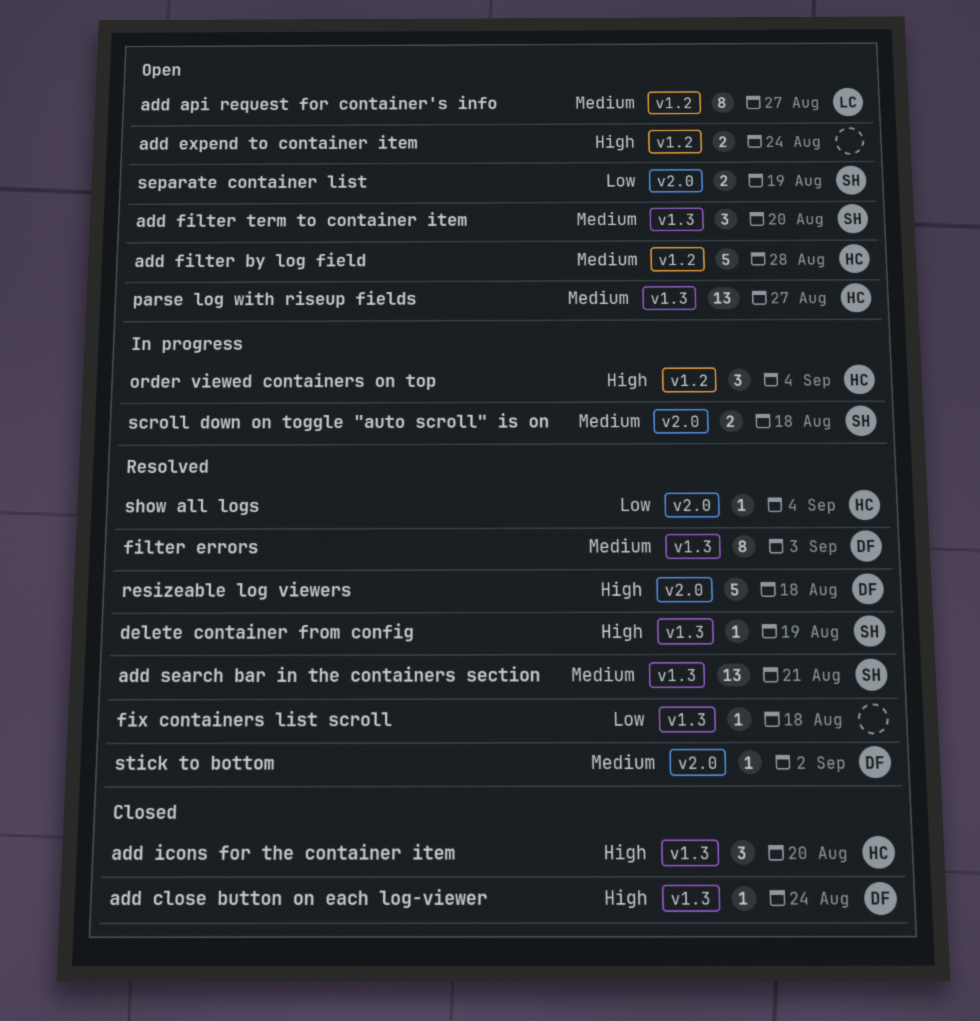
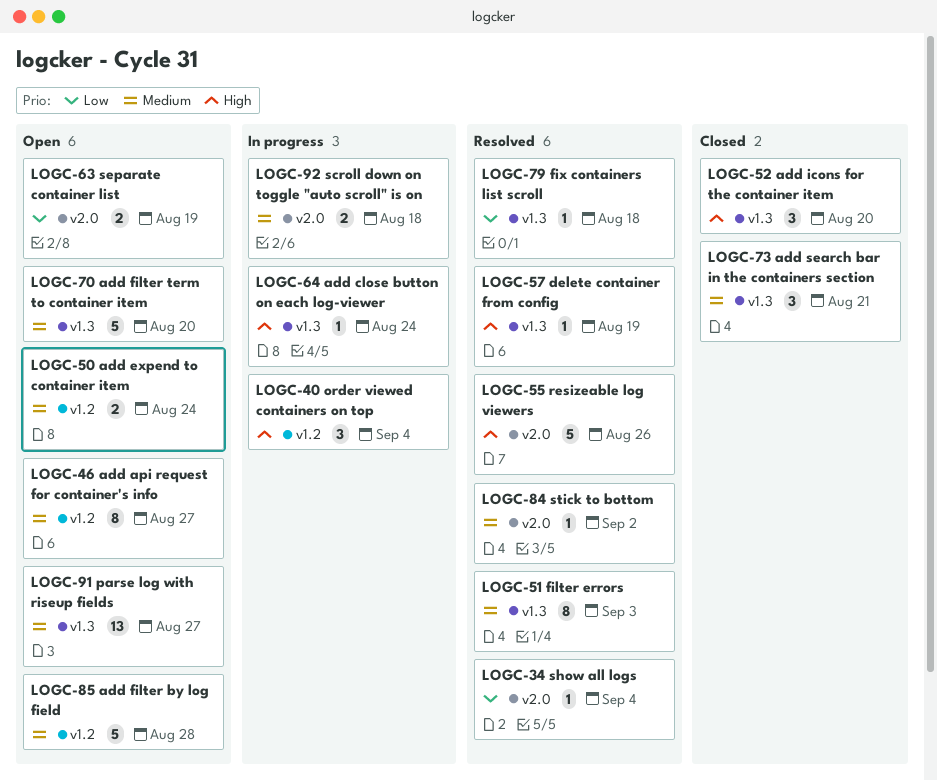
add close button on each log-viewer, status: Closed -> In progress
add expend to container item, priority: High -> Medium
add filter term to container item, estimate: 3 -> 5
add search bar in the containers section, status: Resolved -> Closed
add search bar in the containers section, estimate: 13 -> 3
resizeable log viewers, due: Aug 18 -> Aug 26

